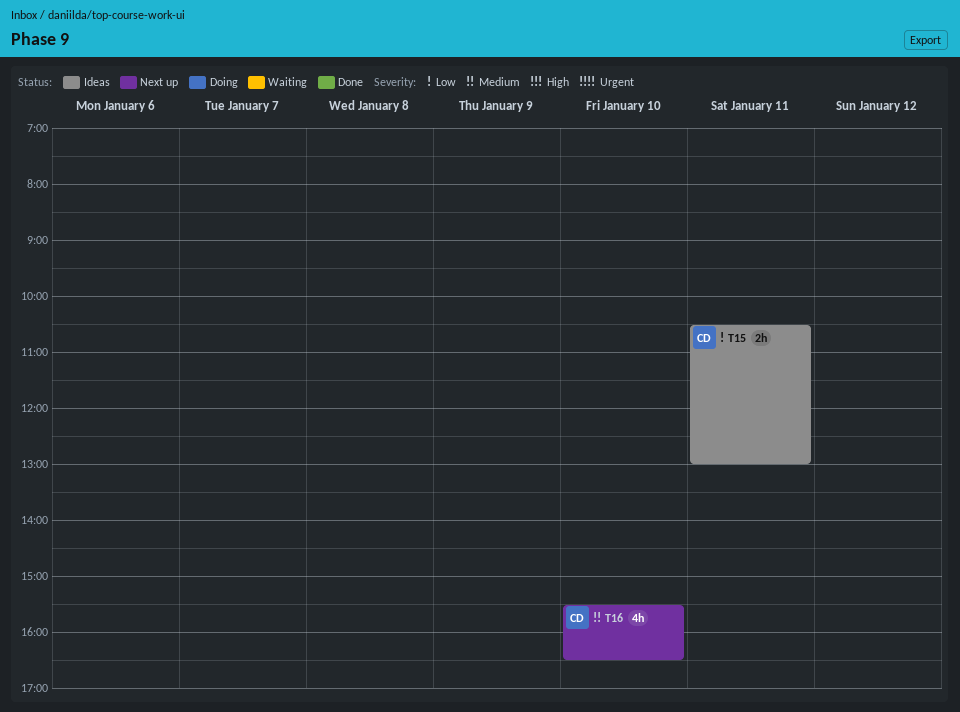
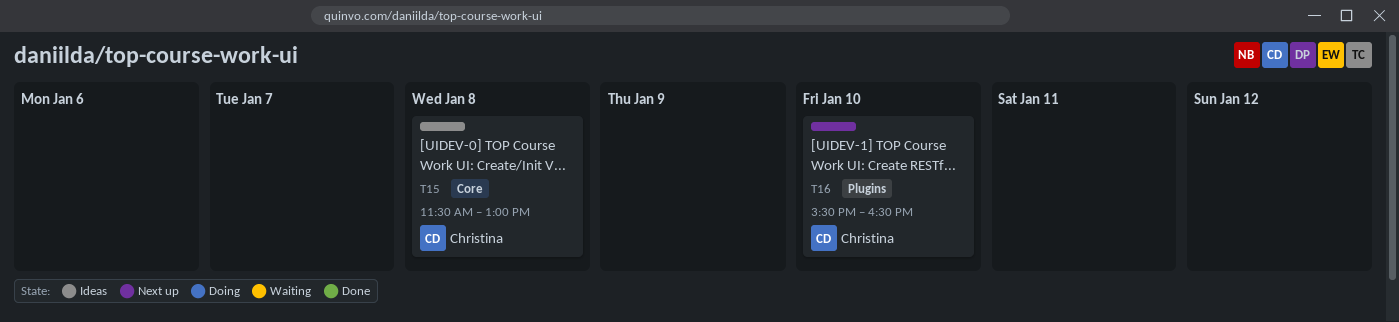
T15, day: Jan 11 -> Jan 8
T15, begins: 10:30 -> 11:30

